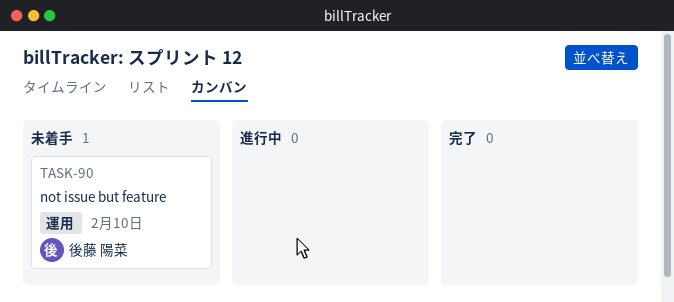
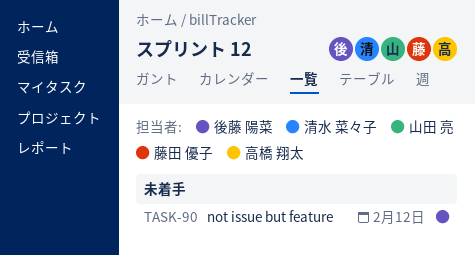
TASK-90, due: Feb 10 -> Feb 12

